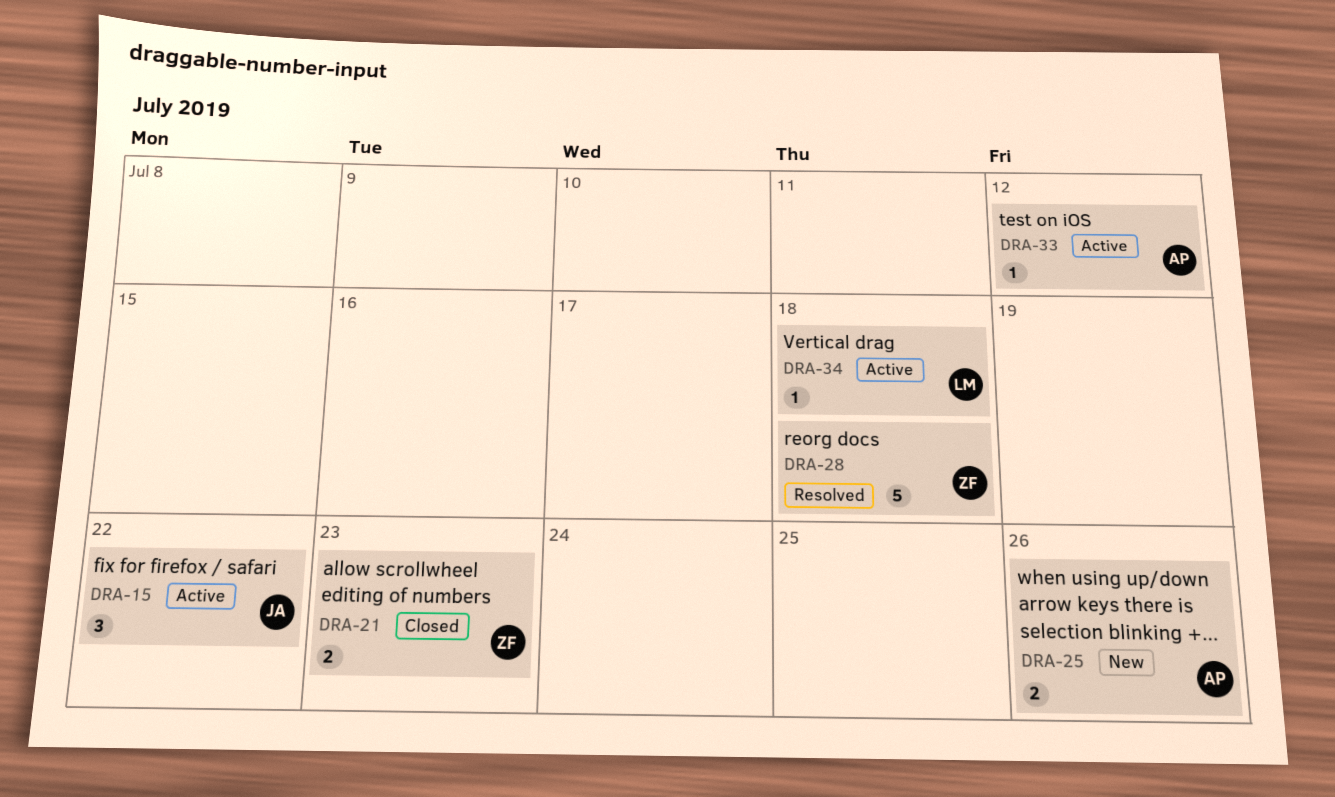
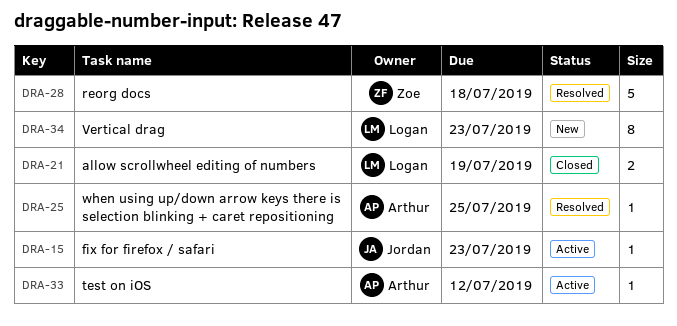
DRA-15, estimate: 3 -> 1
DRA-15, due: Jul 22 -> Jul 23
DRA-21, owner: Zoe -> Logan
DRA-21, due: Jul 23 -> Jul 19
DRA-25, status: New -> Resolved
DRA-25, estimate: 2 -> 1
DRA-25, due: Jul 26 -> Jul 25
DRA-34, status: Active -> New
DRA-34, estimate: 1 -> 8
DRA-34, due: Jul 18 -> Jul 23

